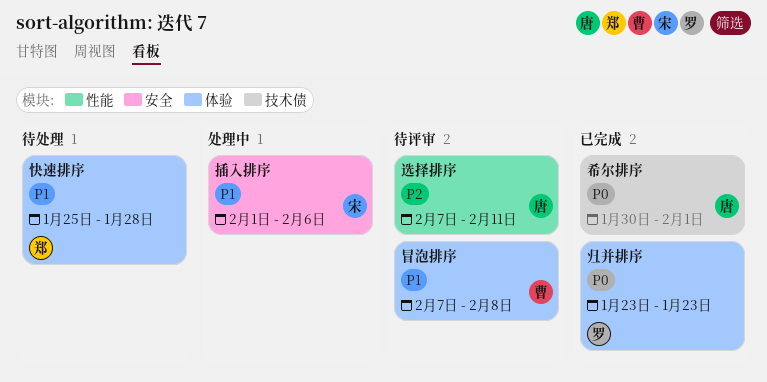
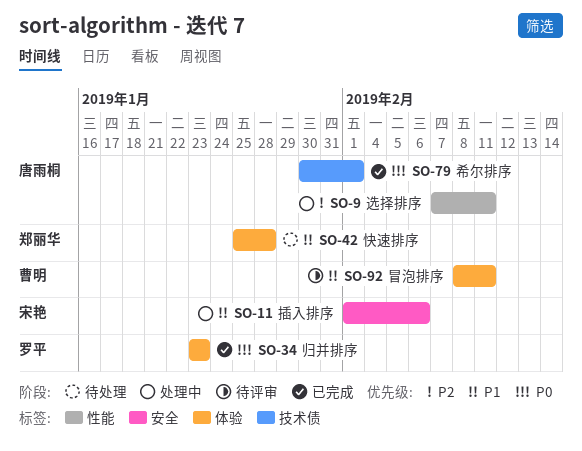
冒泡排序, start: Feb 7 -> Feb 8
冒泡排序, due: Feb 8 -> Feb 11
选择排序, status: 待评审 -> 处理中

